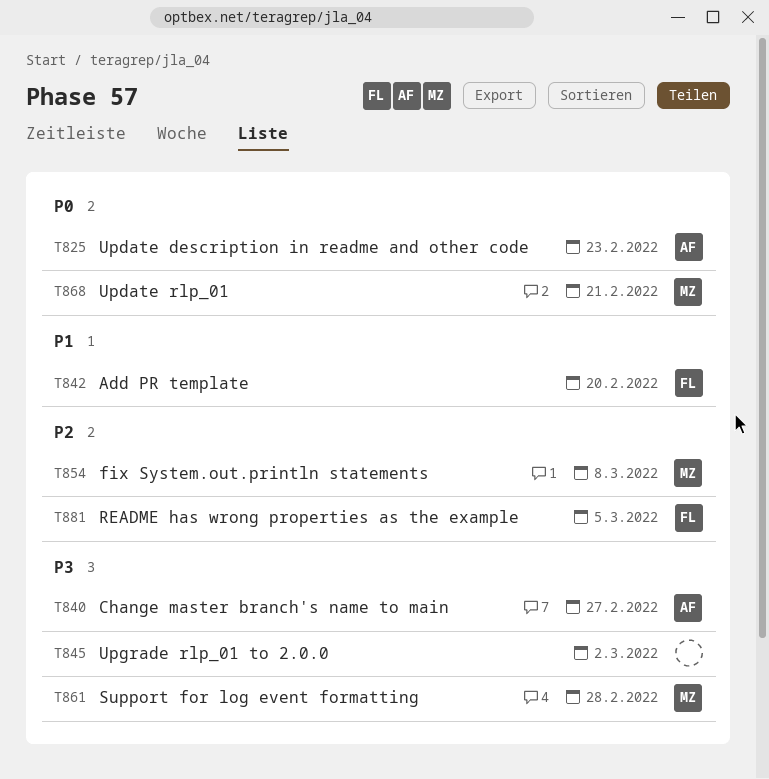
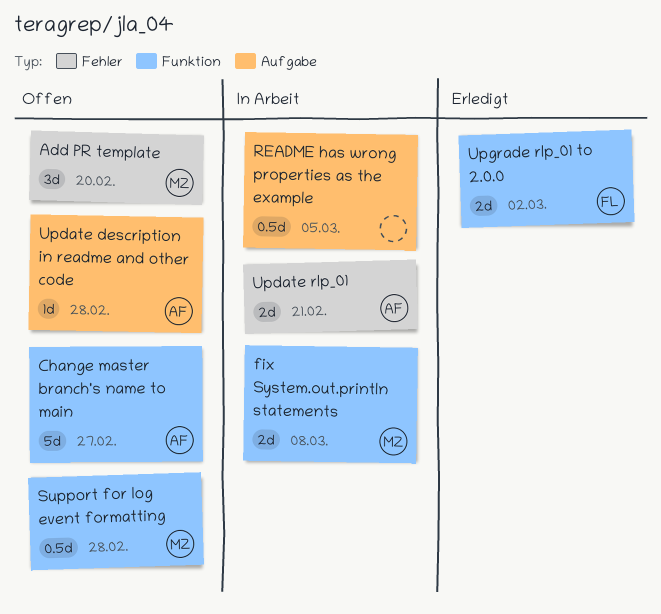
Add PR template, owner: FL -> MZ
README has wrong properties as the example, owner: FL -> none
Update description in readme and other code, due: Feb 23 -> Feb 28
Update rlp_01, owner: MZ -> AF
Upgrade rlp_01 to 2.0.0, owner: none -> FL

